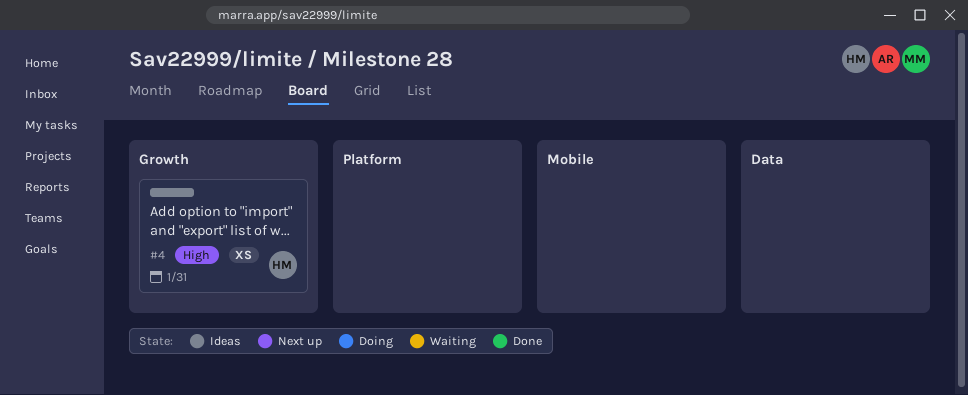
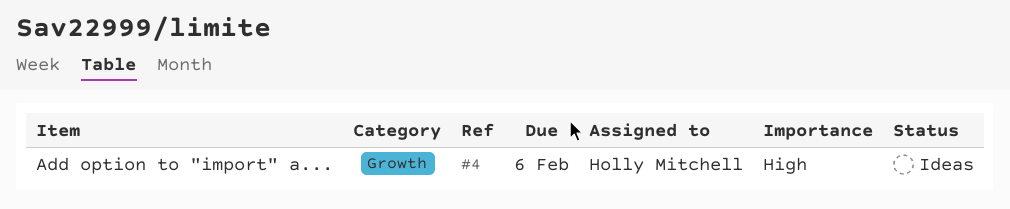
#4, due: Jan 31 -> Feb 6

